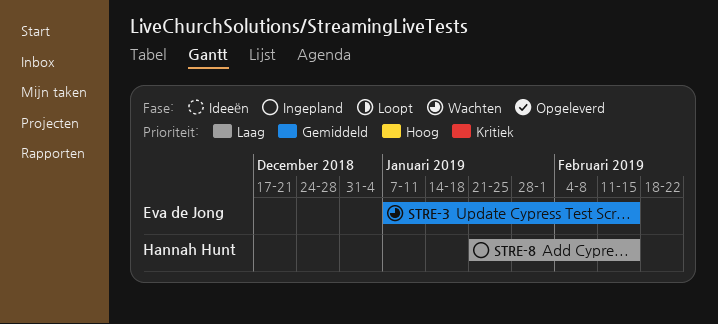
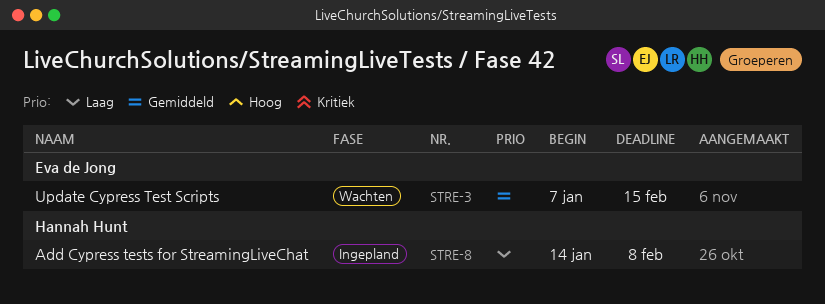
STRE-8, start: Jan 21 -> Jan 14
STRE-8, due: Feb 15 -> Feb 8

